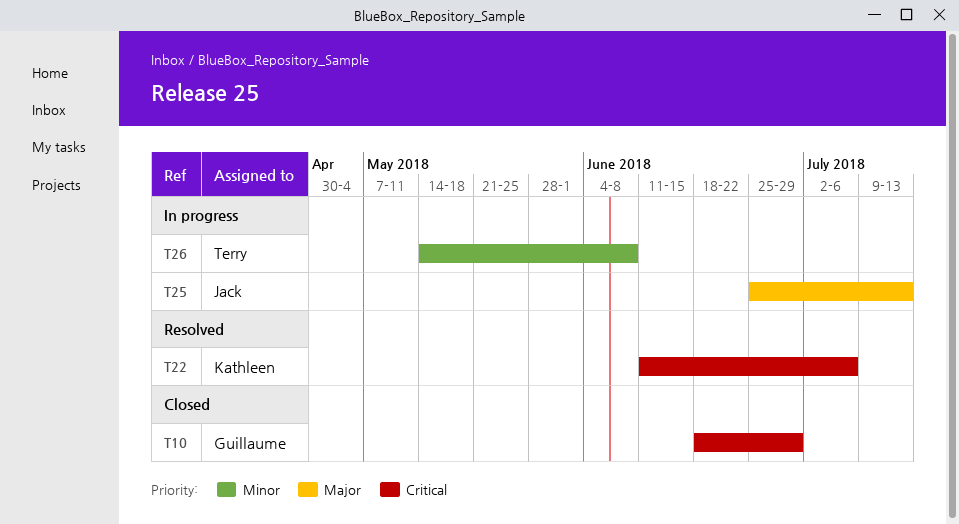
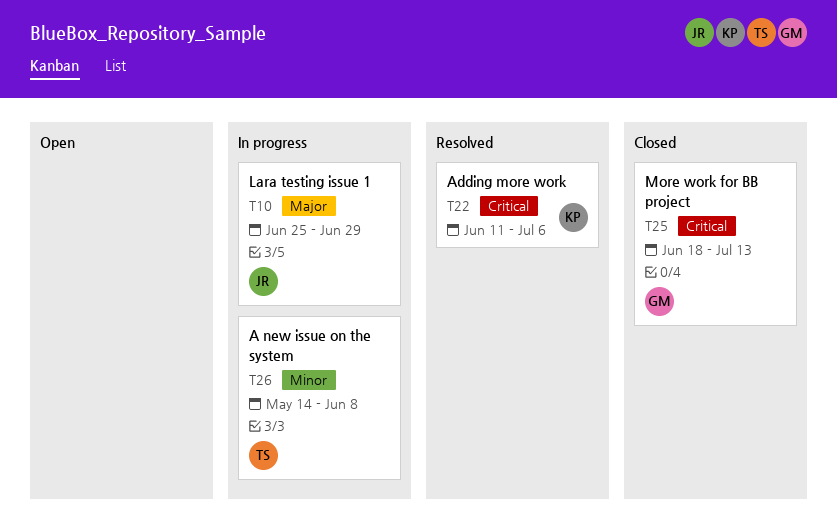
T10, status: Closed -> In progress
T10, owner: Guillaume -> Jack
T10, priority: Critical -> Major
T10, start: Jun 18 -> Jun 25
T25, status: In progress -> Closed
T25, owner: Jack -> Guillaume
T25, priority: Major -> Critical
T25, start: Jun 25 -> Jun 18

